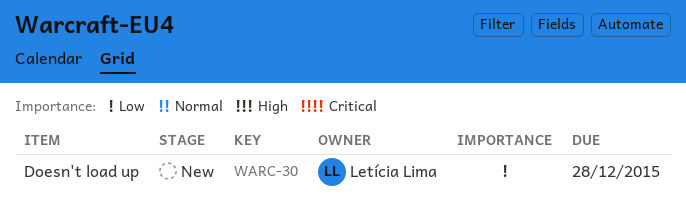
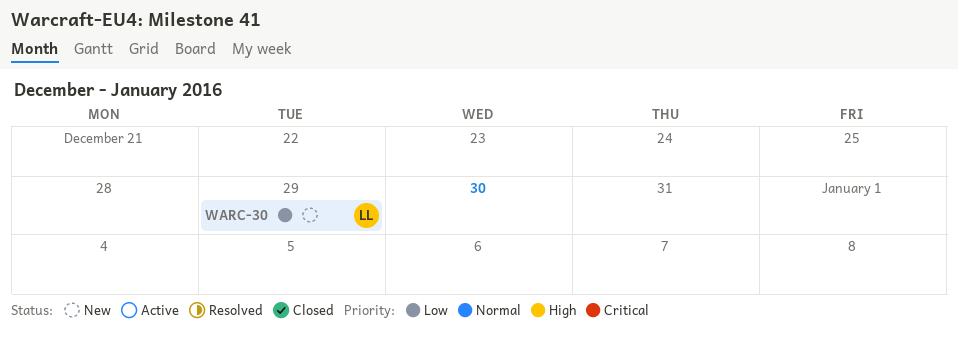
WARC-30, due: Dec 28 -> Dec 29

